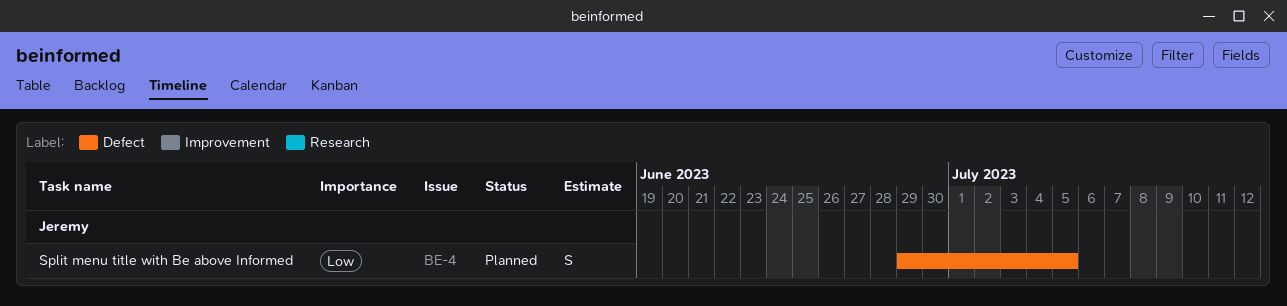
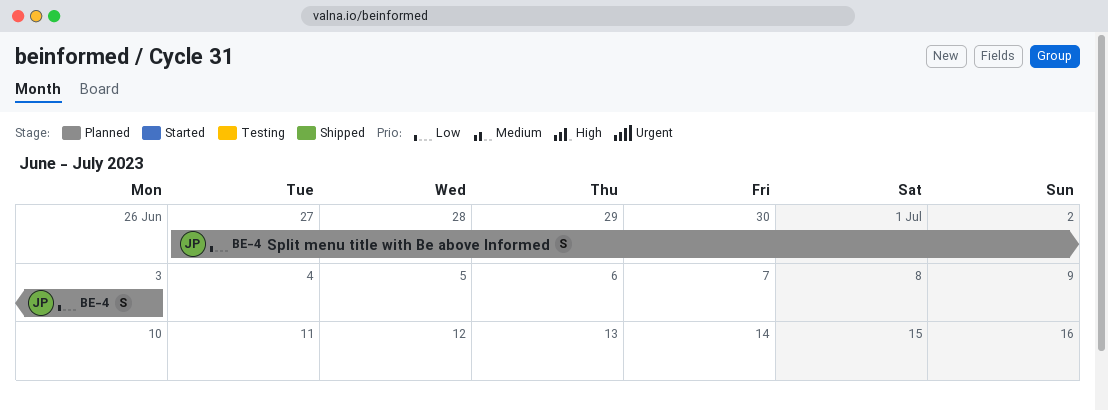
BE-4, start: Jun 29 -> Jun 27
BE-4, due: Jul 5 -> Jul 3

